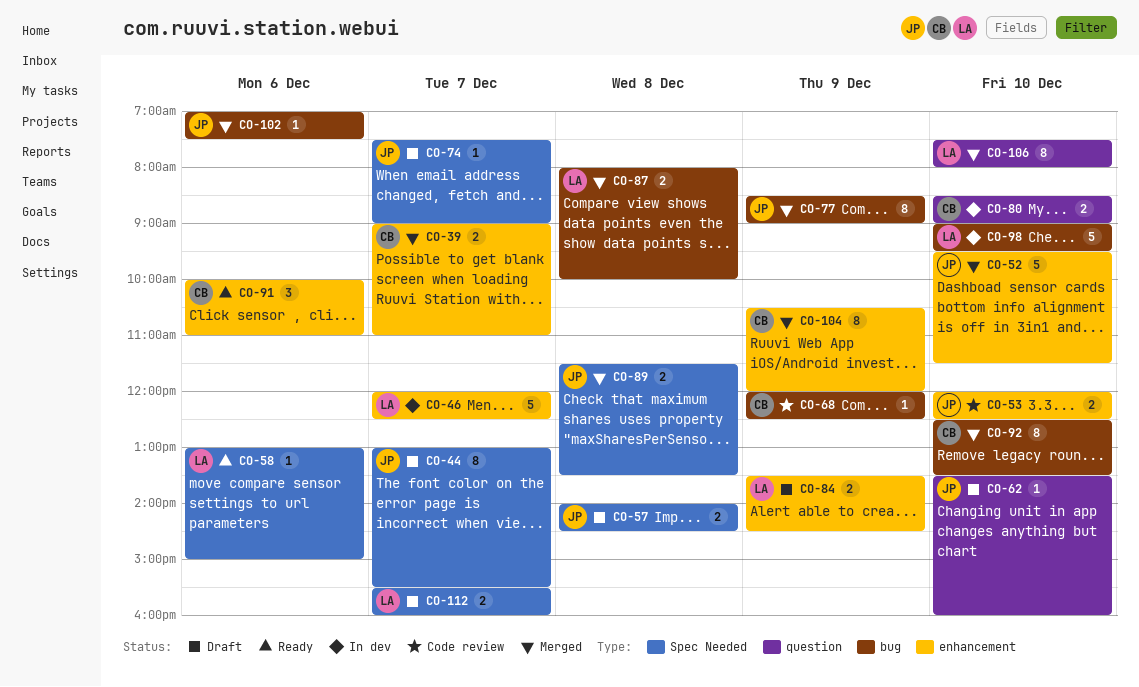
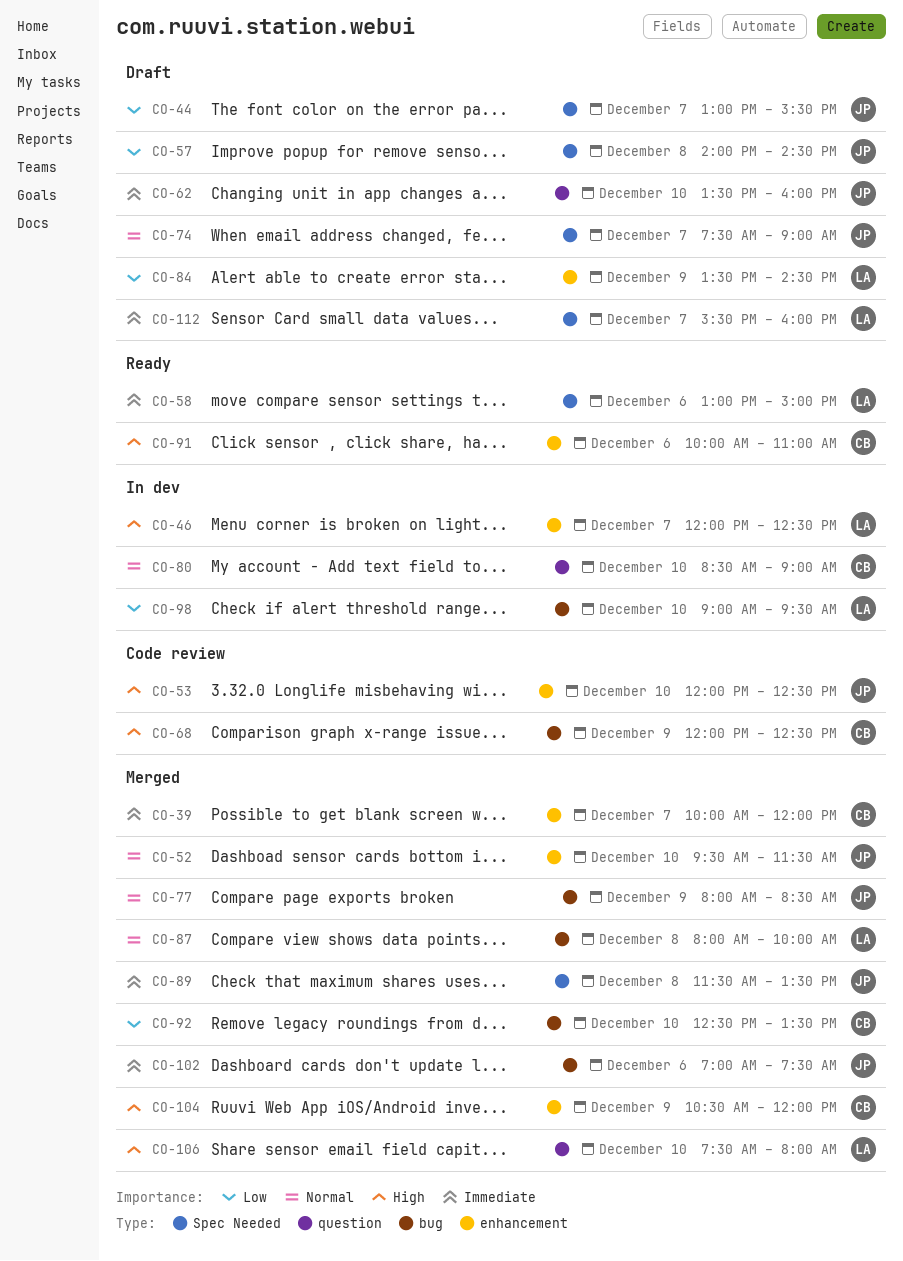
CO-39, begins: 09:00 -> 10:00
CO-39, ends: 11:00 -> 12:00
CO-77, begins: 08:30 -> 08:00
CO-77, ends: 09:00 -> 08:30

